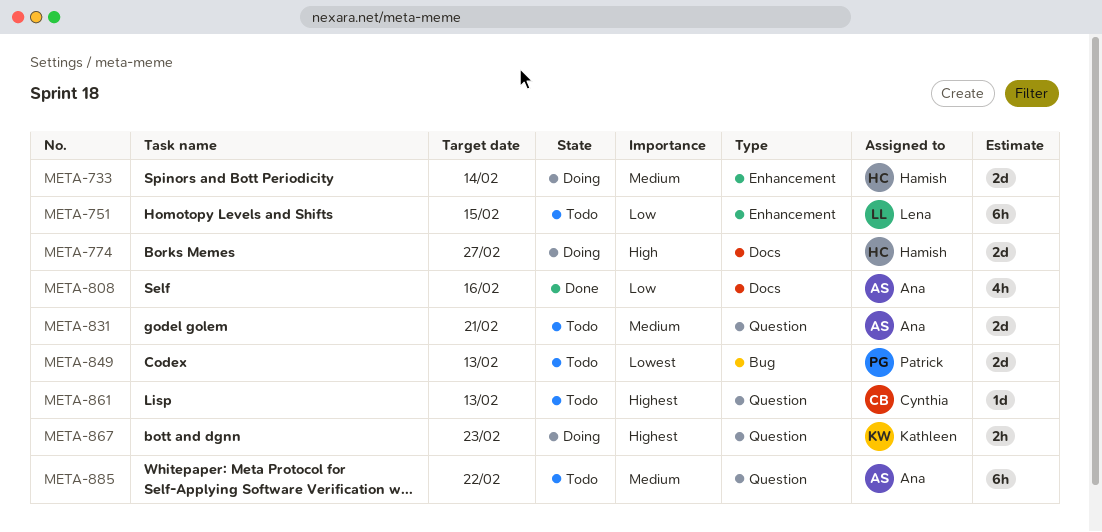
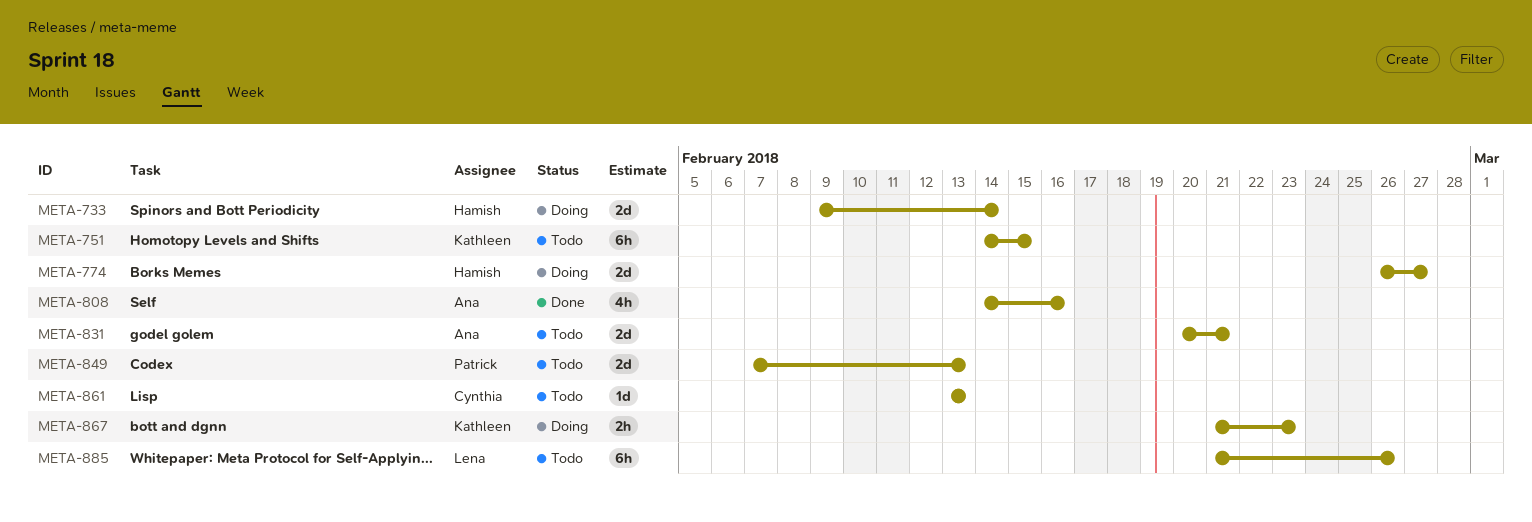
META-751, owner: Lena -> Kathleen
META-885, owner: Ana -> Lena
META-885, due: Feb 22 -> Feb 26

